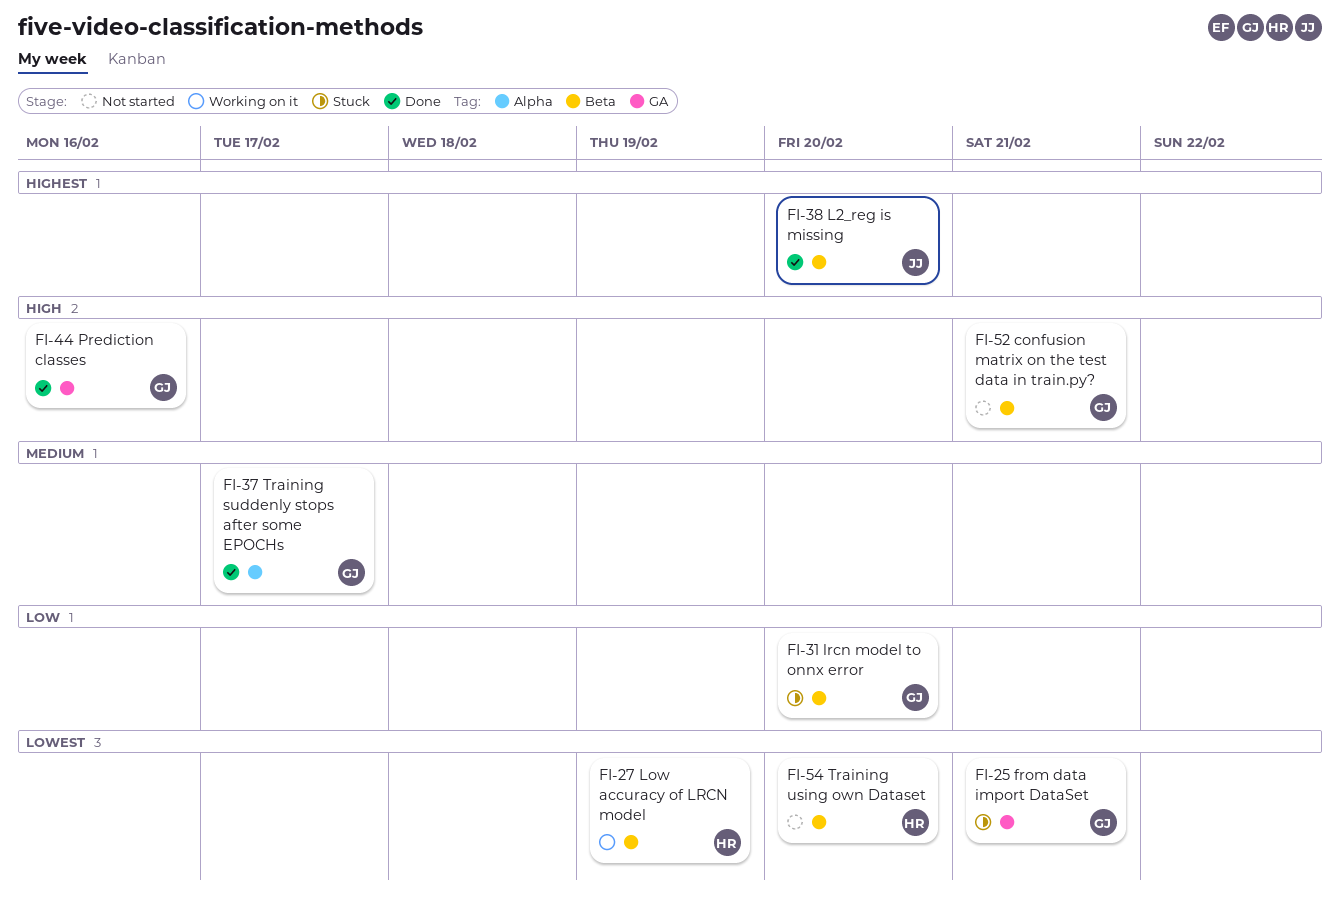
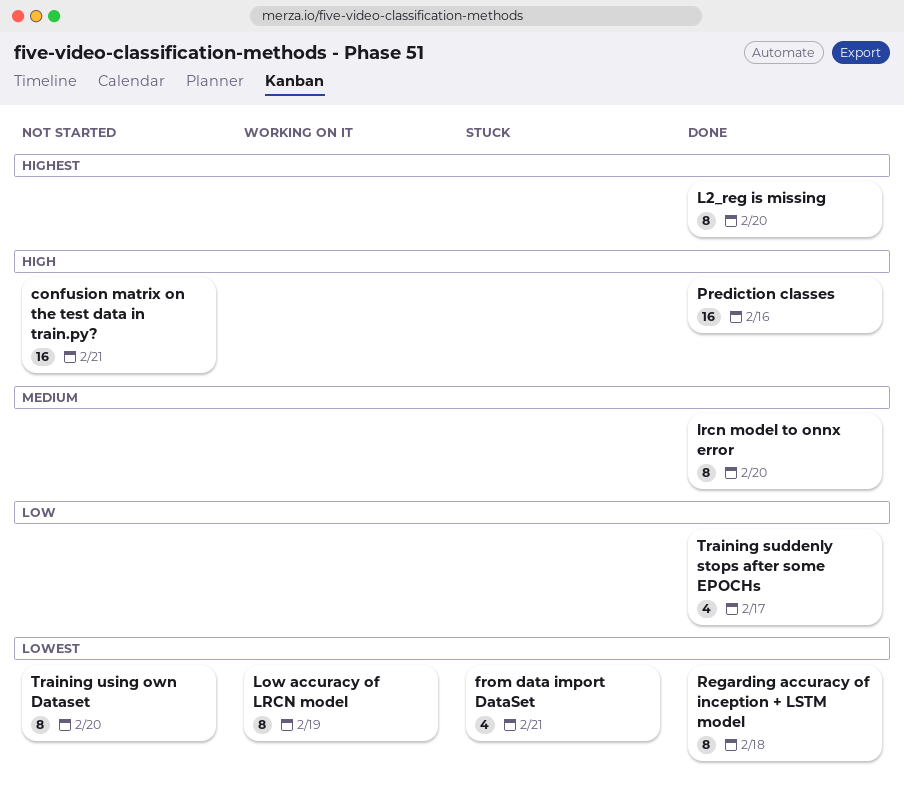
lrcn model to onnx error, status: Stuck -> Done
lrcn model to onnx error, priority: Low -> Medium
Regarding accuracy of inception + LSTM model: none -> present
Training suddenly stops after some EPOCHs, priority: Medium -> Low

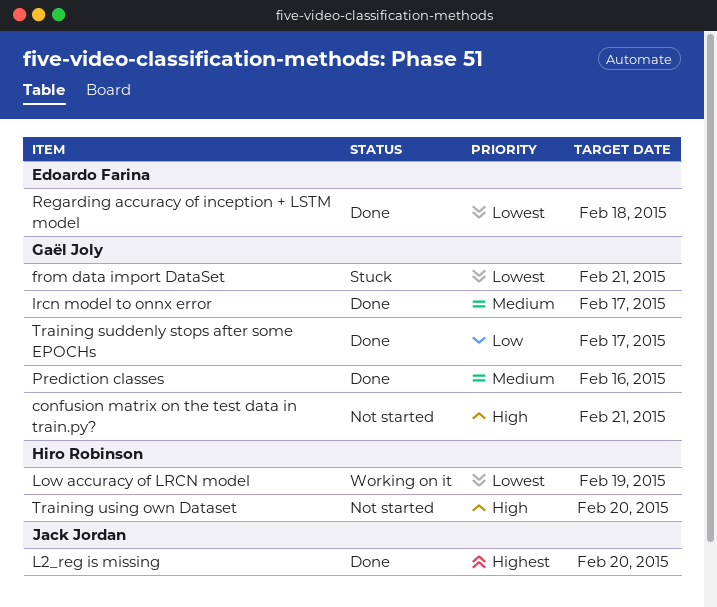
lrcn model to onnx error, due: Feb 20 -> Feb 17
Prediction classes, priority: High -> Medium
Training using own Dataset, priority: Lowest -> High

